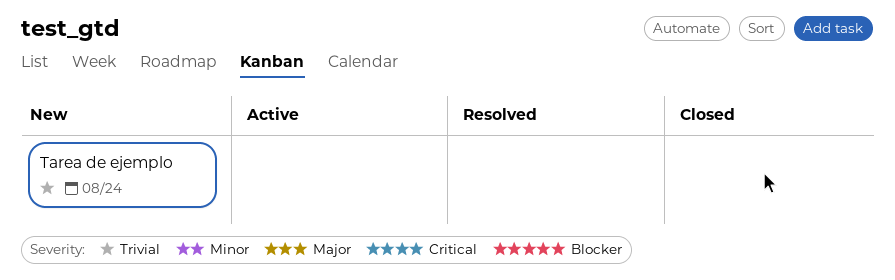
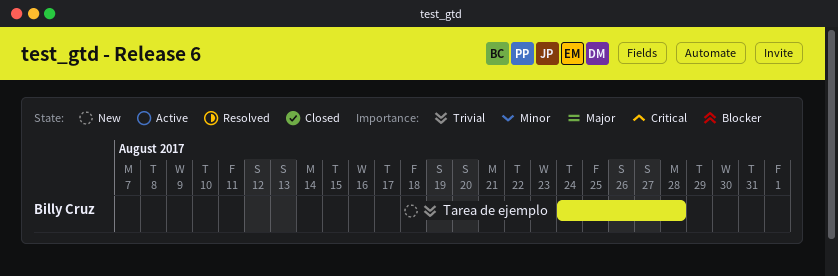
Tarea de ejemplo, due: Aug 24 -> Aug 28

